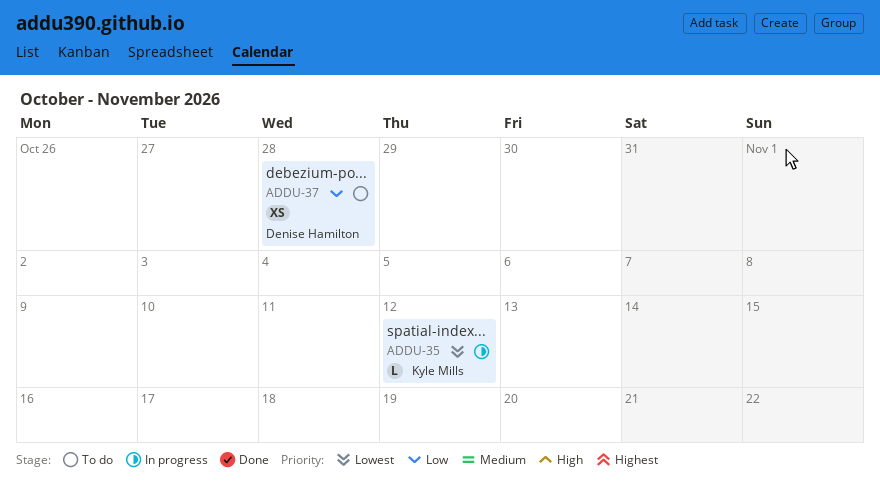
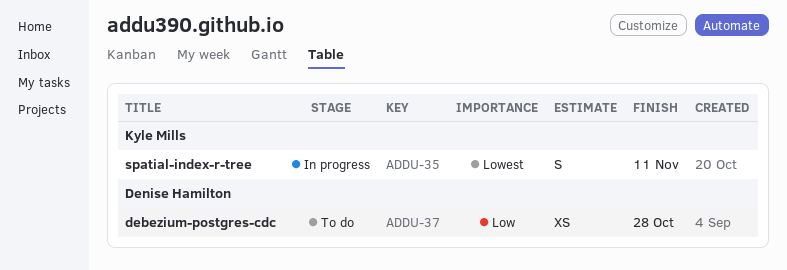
ADDU-35, estimate: L -> S
ADDU-35, due: Nov 12 -> Nov 11

